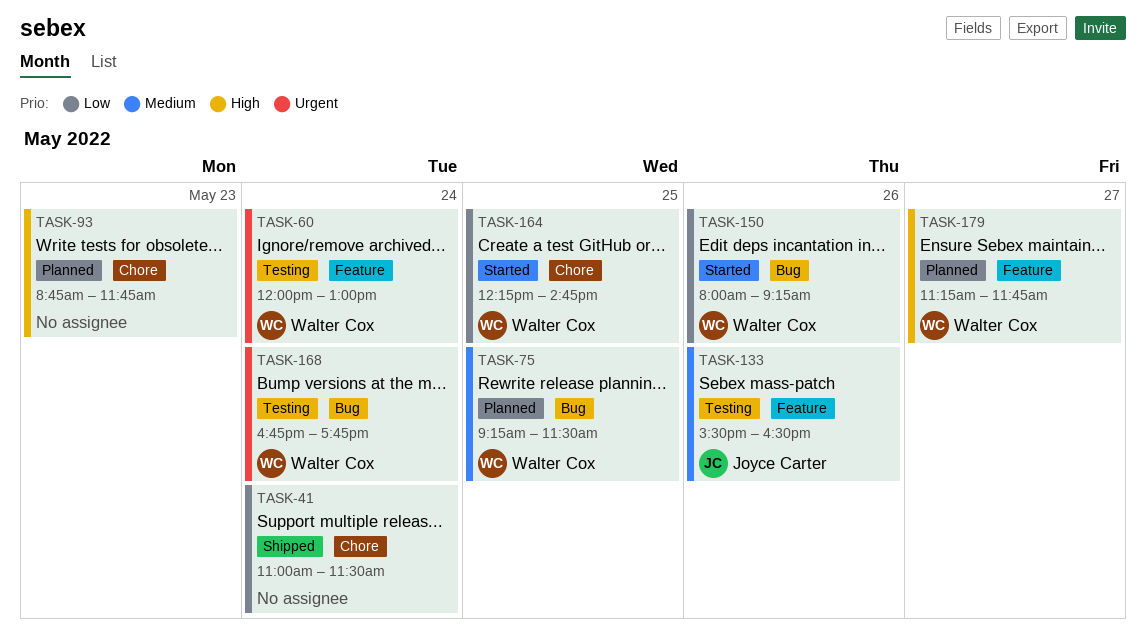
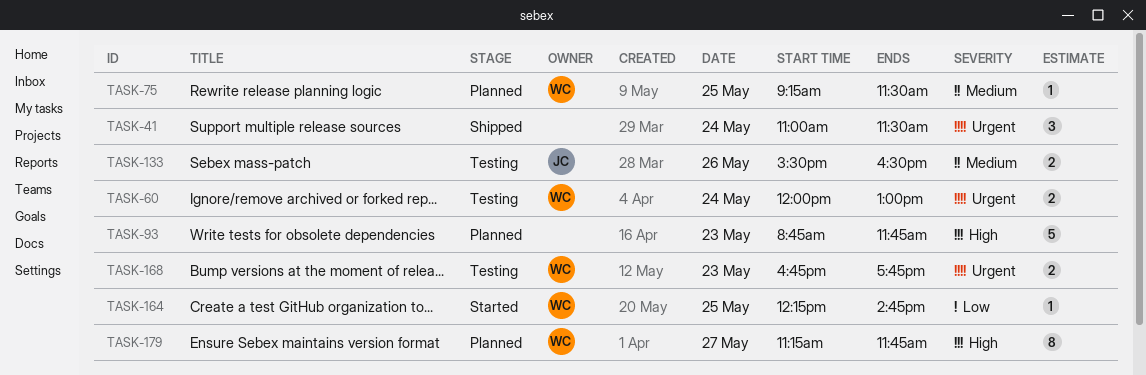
TASK-41, priority: Low -> Urgent
TASK-150: present -> none
TASK-168, day: May 24 -> May 23

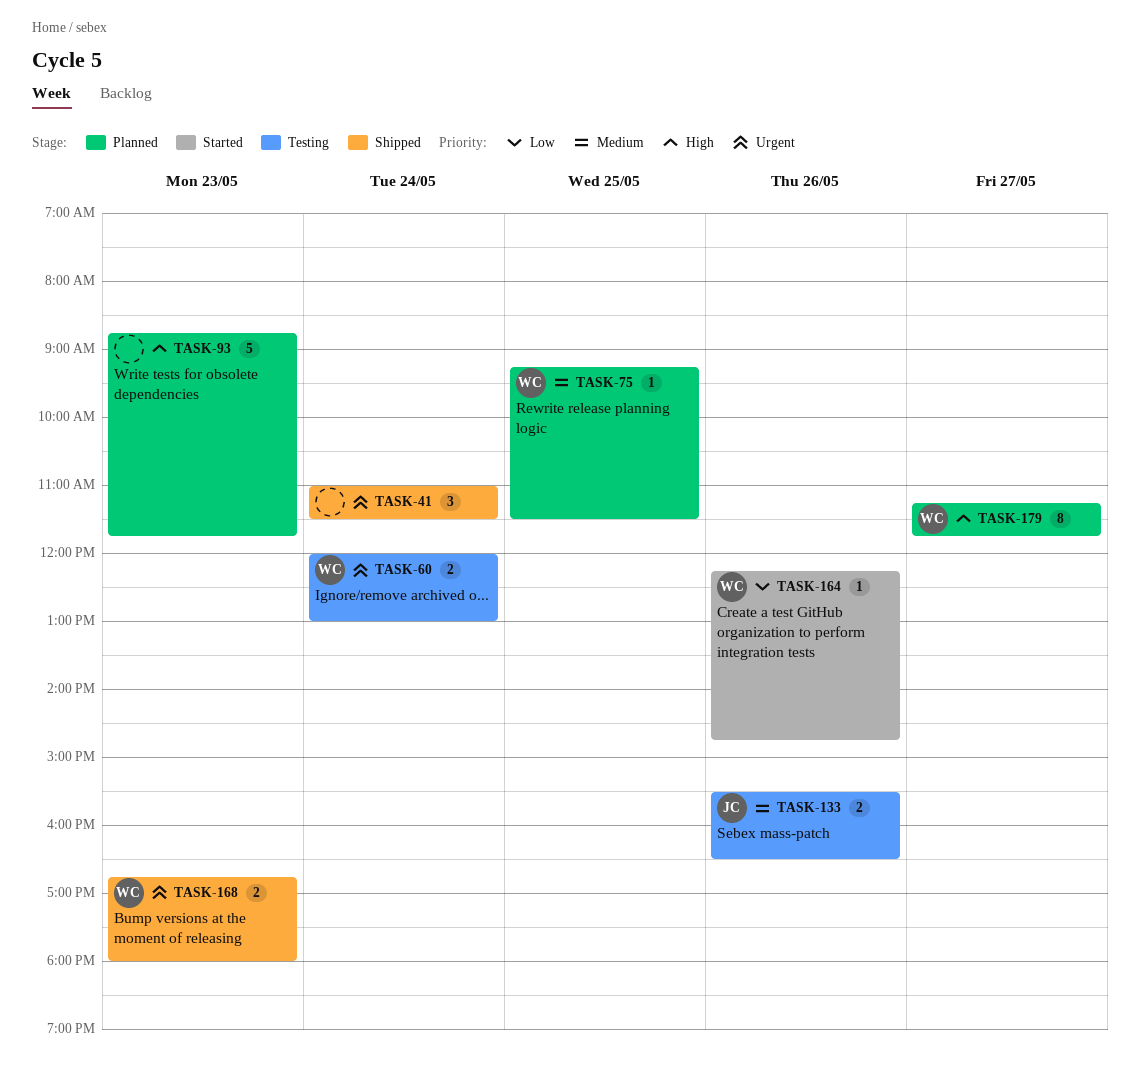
TASK-164, day: May 25 -> May 26
TASK-168, status: Testing -> Shipped
TASK-168, ends: 17:45 -> 18:00

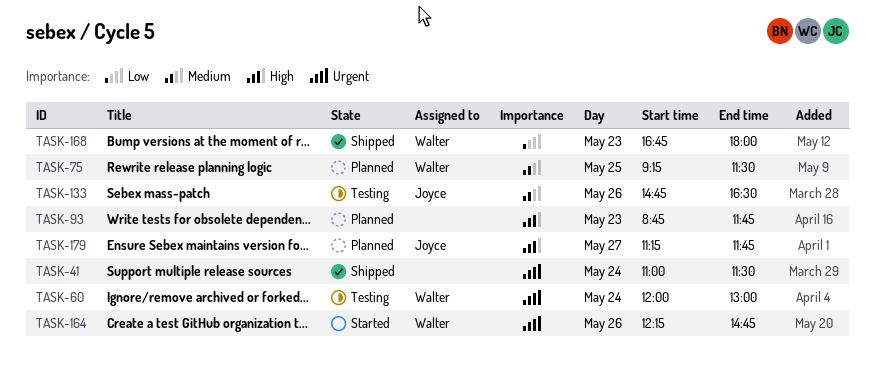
TASK-133, begins: 15:30 -> 14:45
TASK-164, priority: Low -> Urgent
TASK-168, priority: Urgent -> Low
TASK-179, owner: Walter -> Joyce

